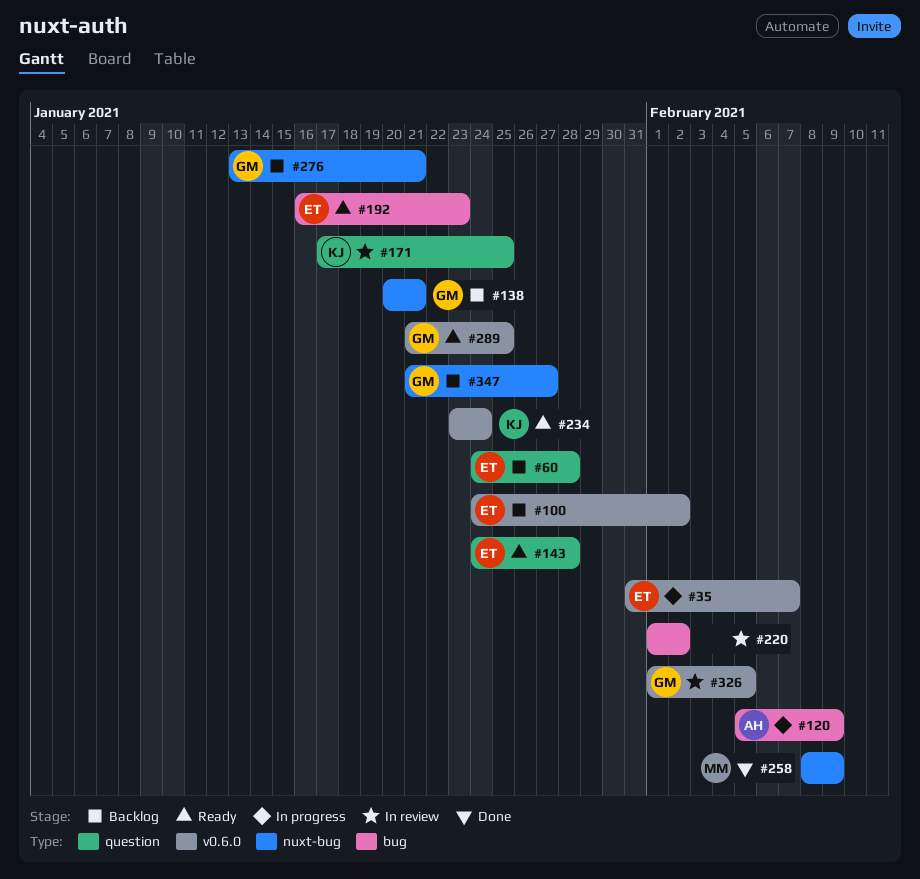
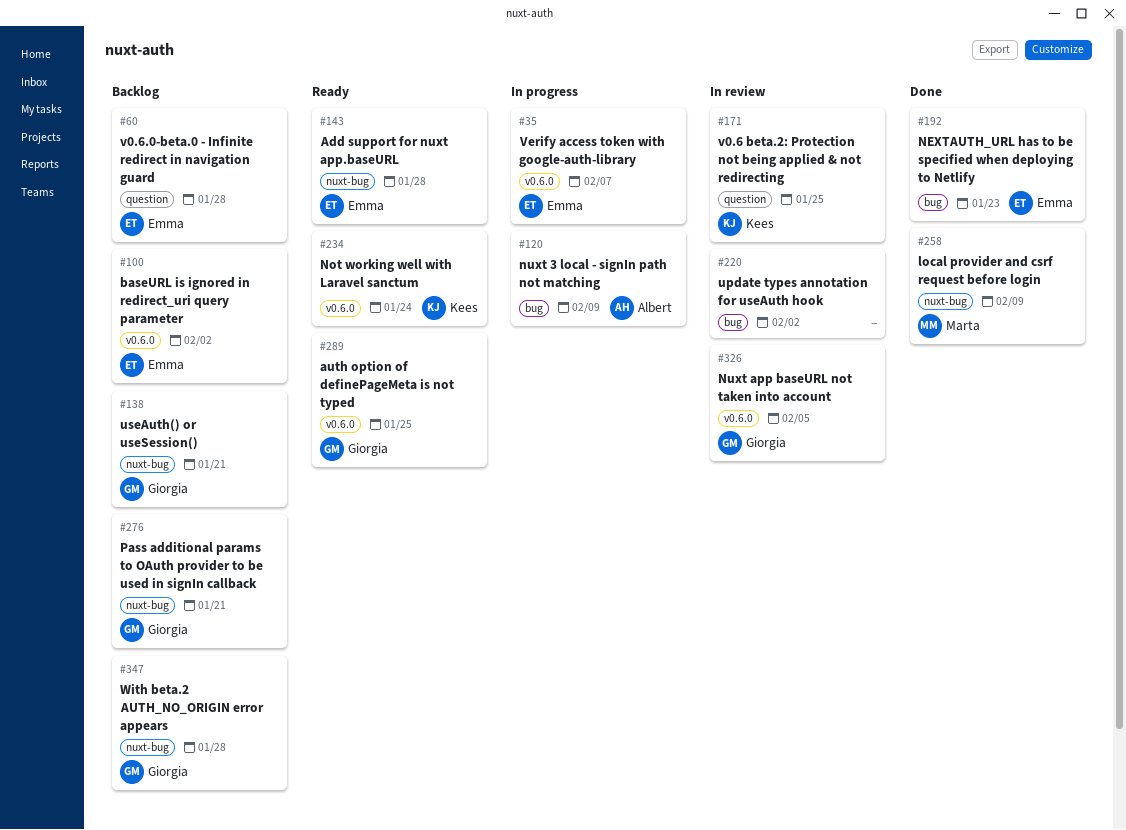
#143, label: question -> nuxt-bug
#192, status: Ready -> Done
#347, due: Jan 27 -> Jan 28

